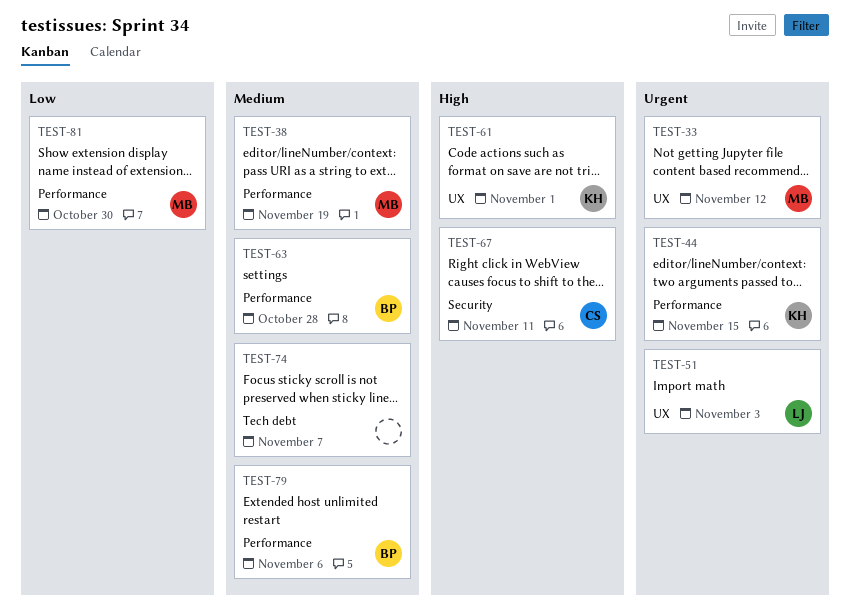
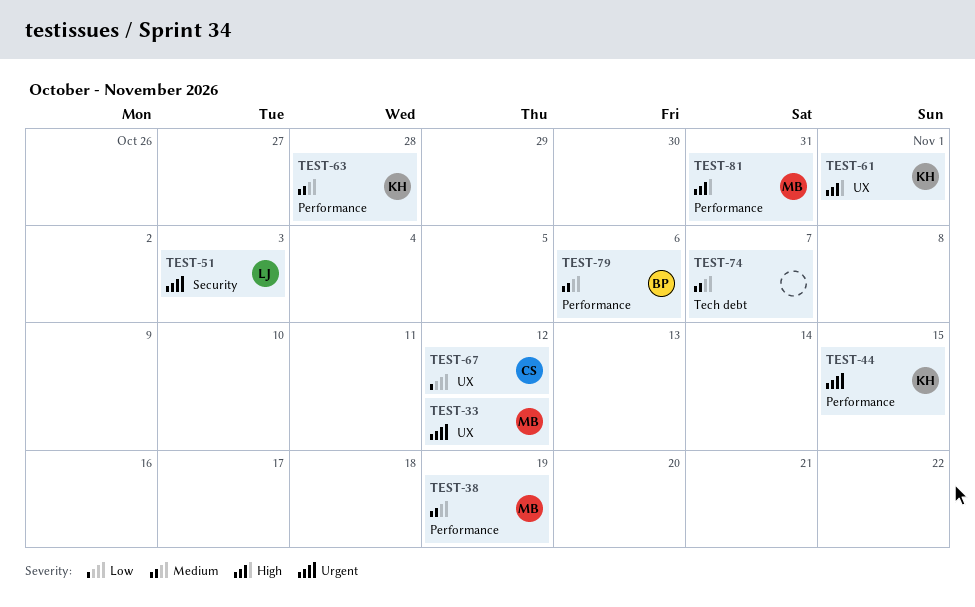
TEST-51, label: UX -> Security
TEST-63, owner: BP -> KH
TEST-67, priority: High -> Low
TEST-67, label: Security -> UX
TEST-67, due: Nov 11 -> Nov 12
TEST-81, priority: Low -> High
TEST-81, due: Oct 30 -> Oct 31

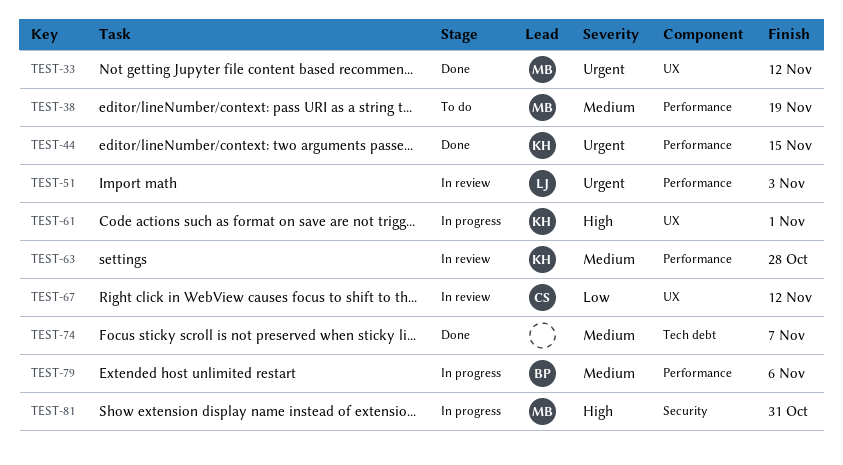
TEST-51, label: Security -> Performance
TEST-81, label: Performance -> Security

